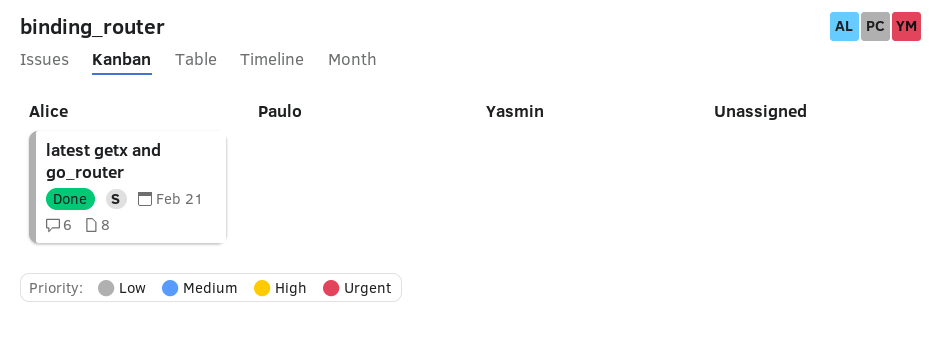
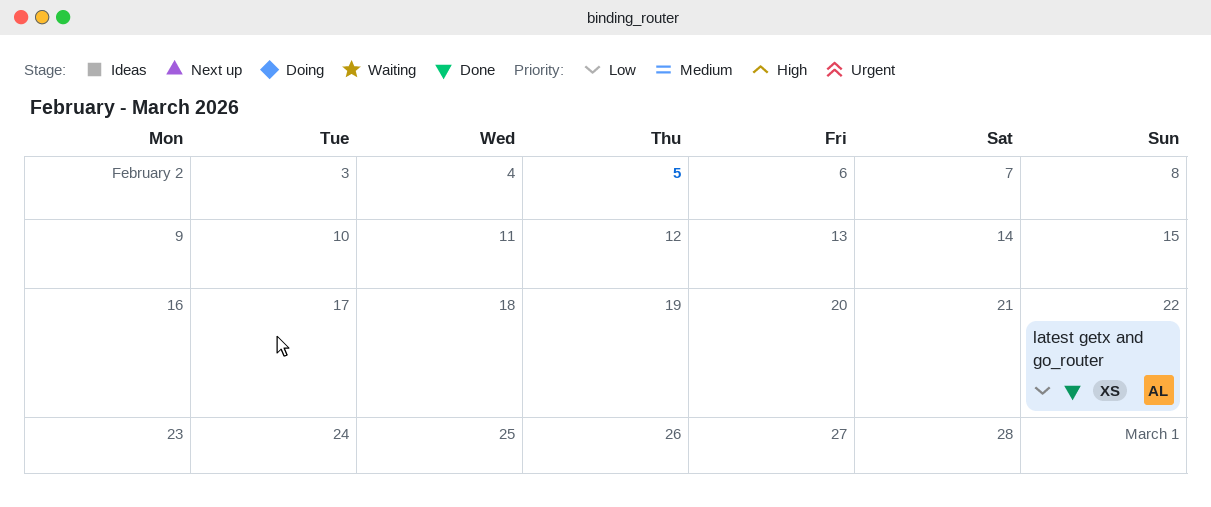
latest getx and go_router, estimate: S -> XS
latest getx and go_router, due: Feb 21 -> Feb 22

